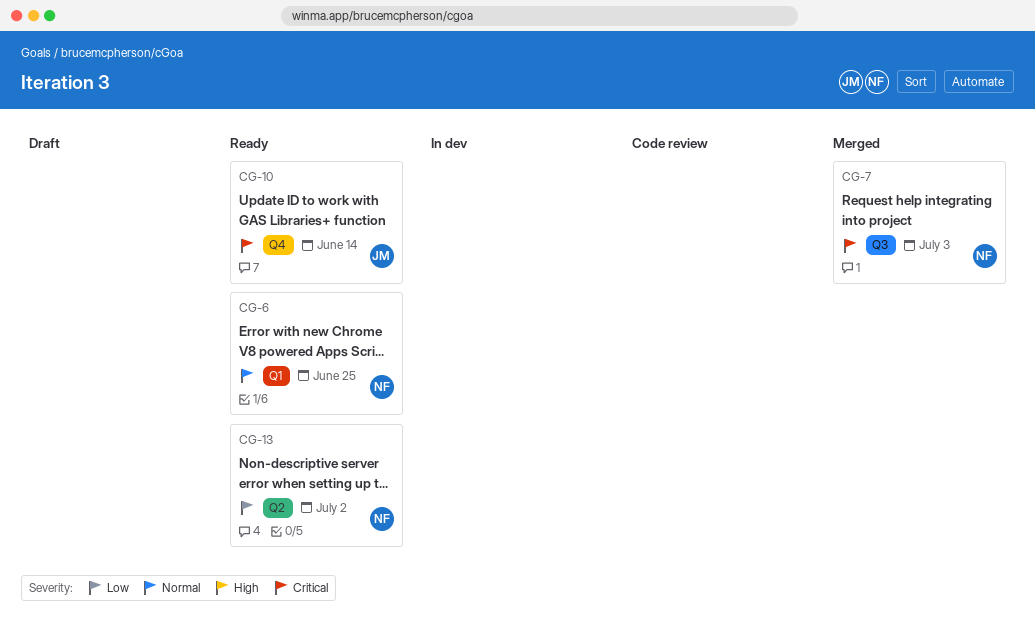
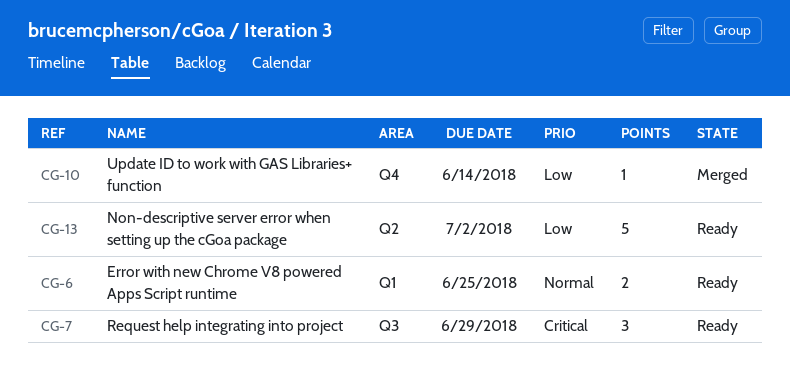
CG-7, status: Merged -> Ready
CG-7, due: Jul 3 -> Jun 29
CG-10, status: Ready -> Merged
CG-10, priority: Critical -> Low

